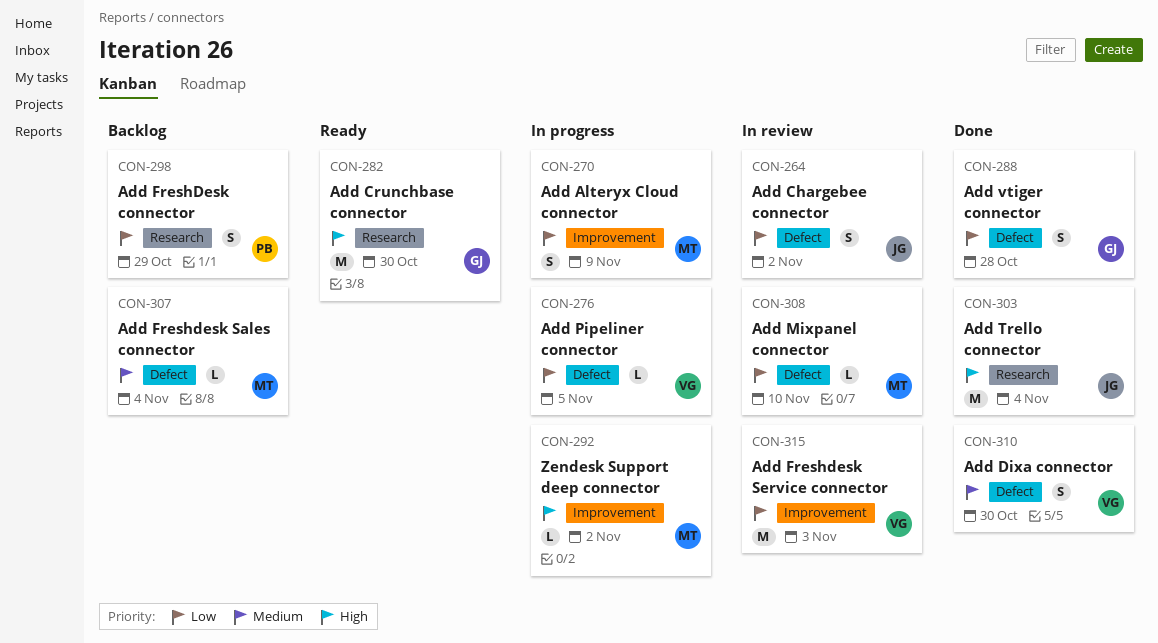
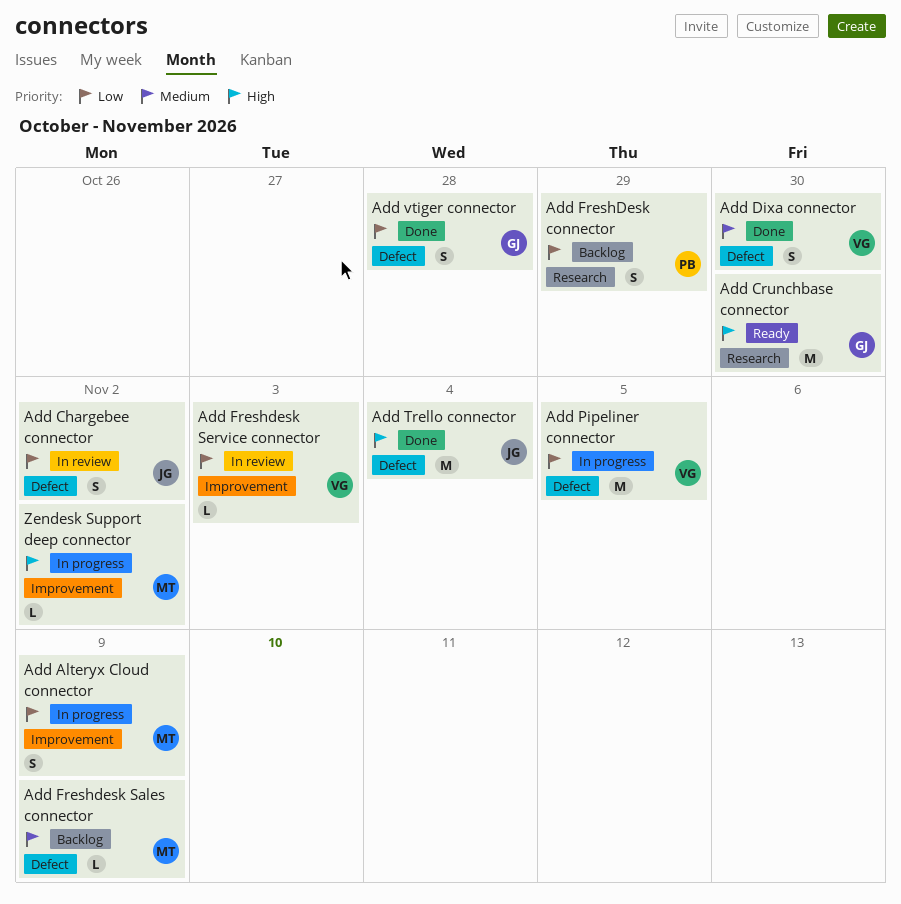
Add Freshdesk Sales connector, due: Nov 4 -> Nov 9
Add Freshdesk Service connector, estimate: M -> L
Add Mixpanel connector: present -> none
Add Pipeliner connector, estimate: L -> M
Add Trello connector, label: Research -> Defect

